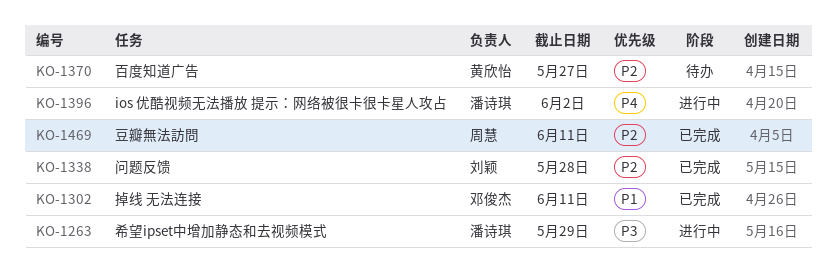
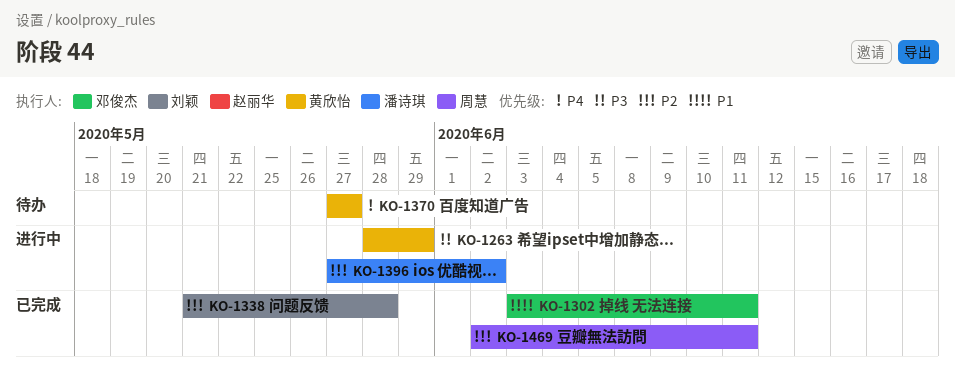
KO-1263, owner: 潘诗琪 -> 黄欣怡
KO-1370, priority: P2 -> P4
KO-1396, priority: P4 -> P2

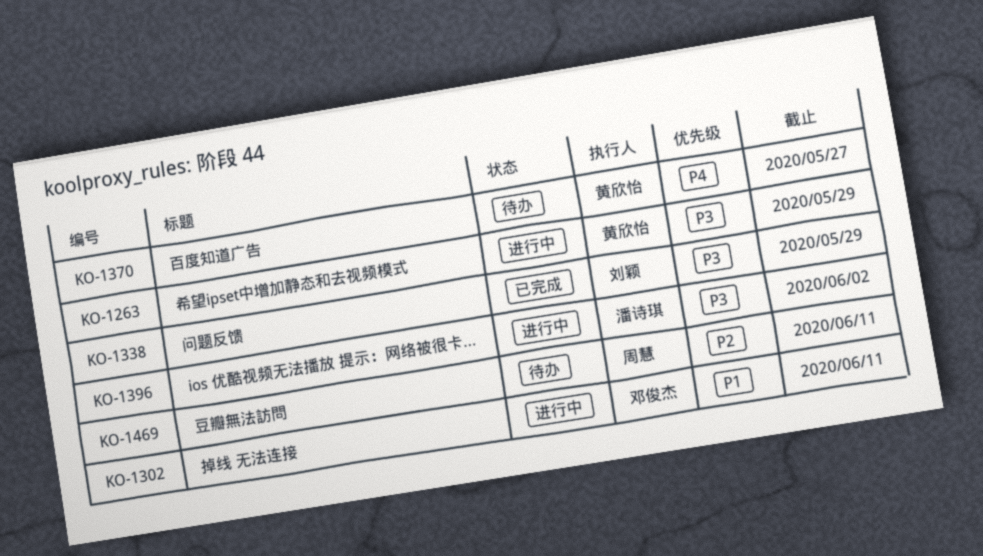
KO-1302, status: 已完成 -> 进行中
KO-1338, priority: P2 -> P3
KO-1338, due: May 28 -> May 29
KO-1396, priority: P2 -> P3
KO-1469, status: 已完成 -> 待办

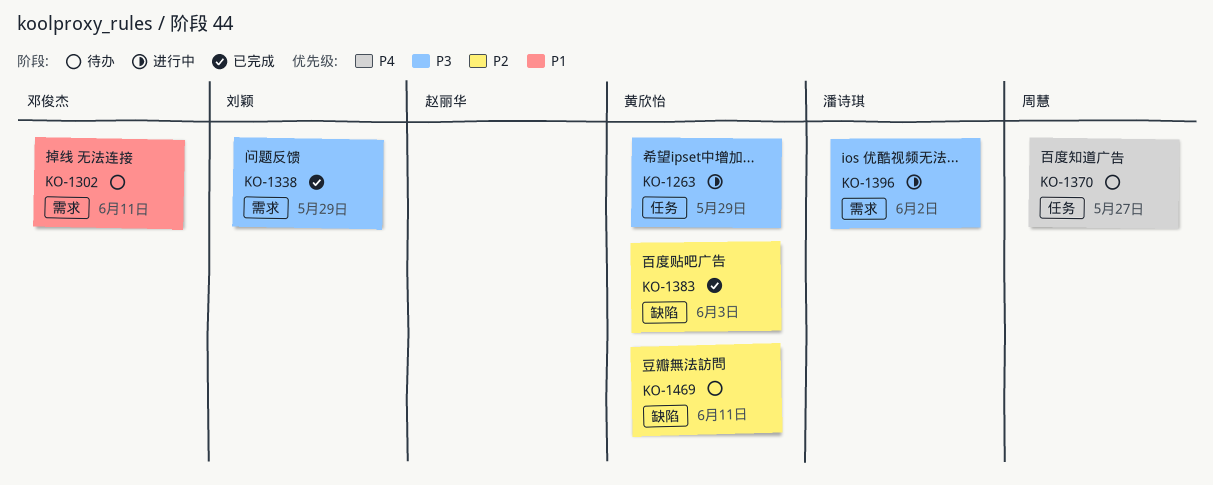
KO-1302, status: 进行中 -> 待办
KO-1370, owner: 黄欣怡 -> 周慧
KO-1383: none -> present
KO-1469, owner: 周慧 -> 黄欣怡

